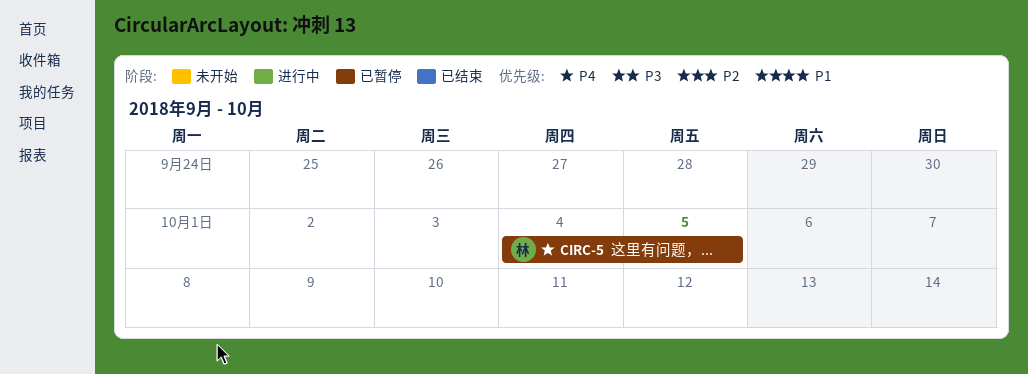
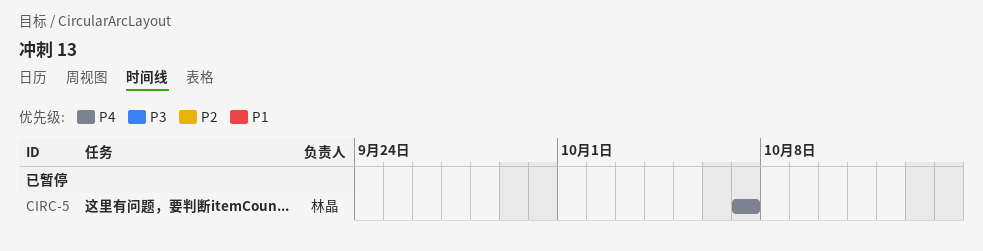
CIRC-5, start: Oct 4 -> Oct 7
CIRC-5, due: Oct 5 -> Oct 7

